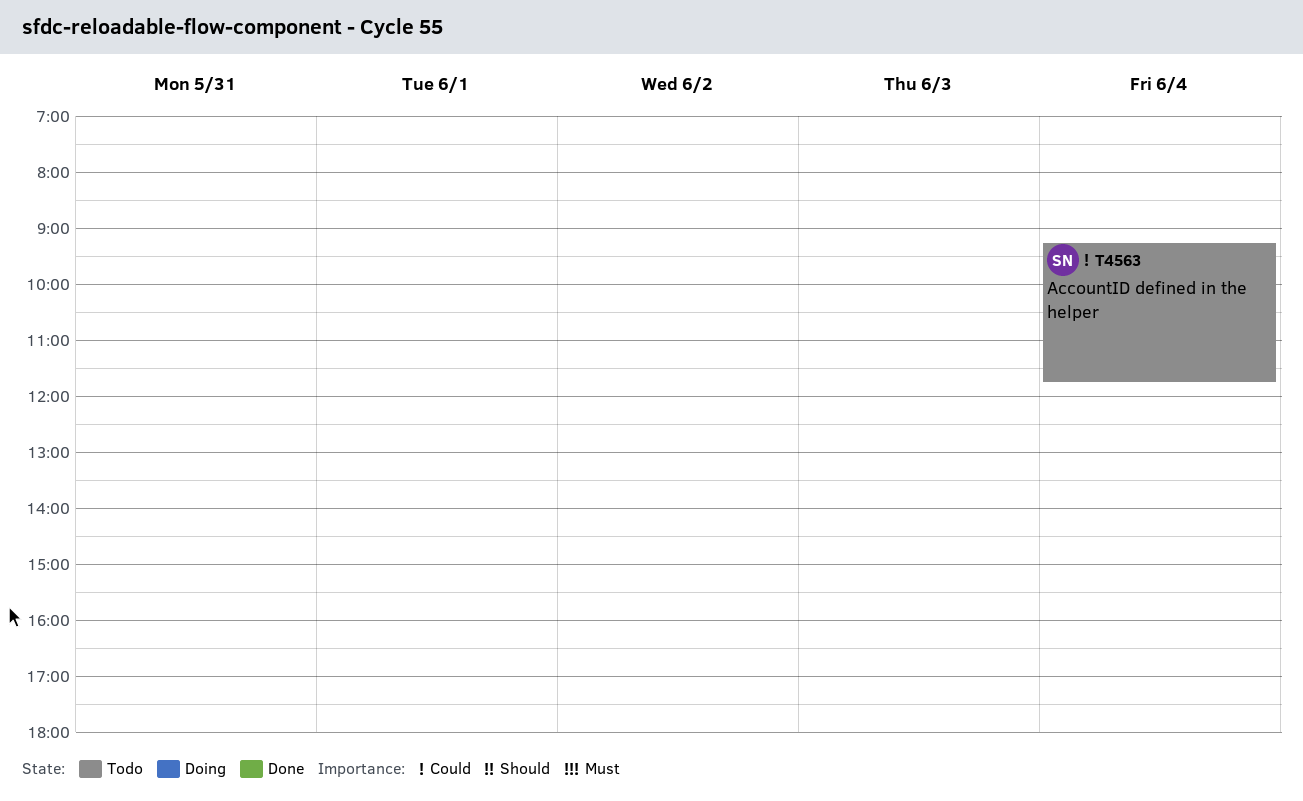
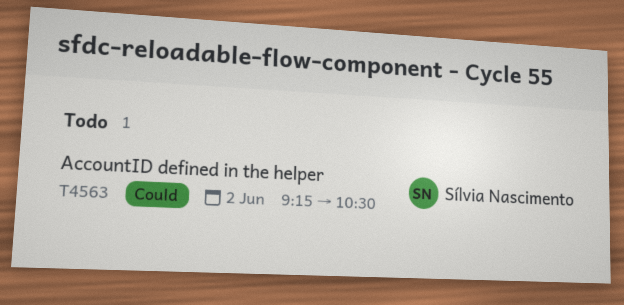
T4563, day: Jun 4 -> Jun 2
T4563, ends: 11:45 -> 10:30

